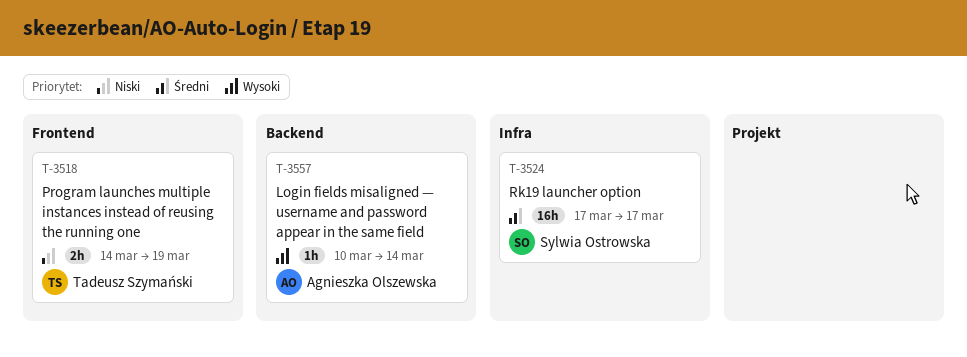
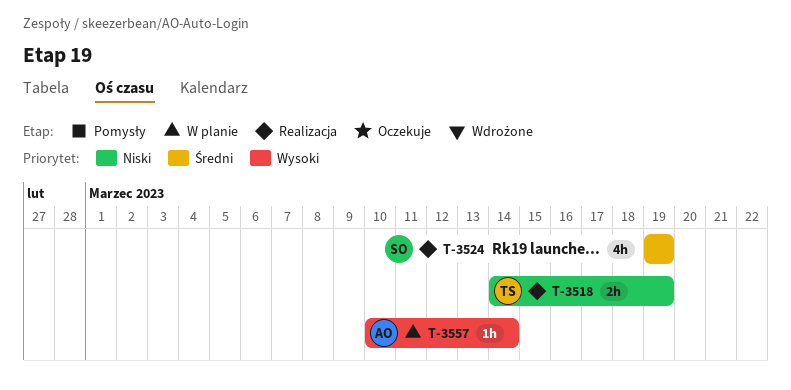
T-3524, estimate: 16h -> 4h
T-3524, start: Mar 17 -> Mar 19
T-3524, due: Mar 17 -> Mar 19

